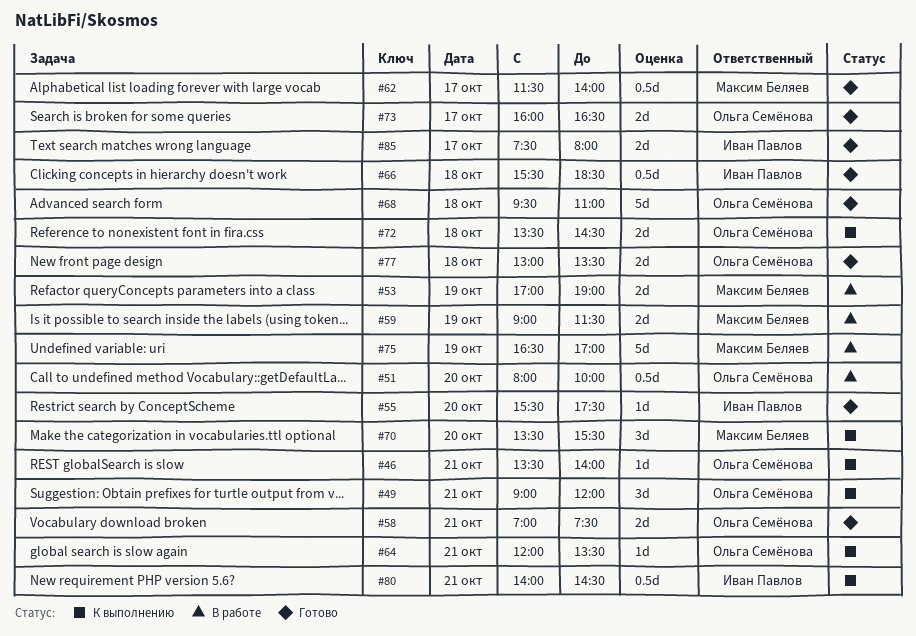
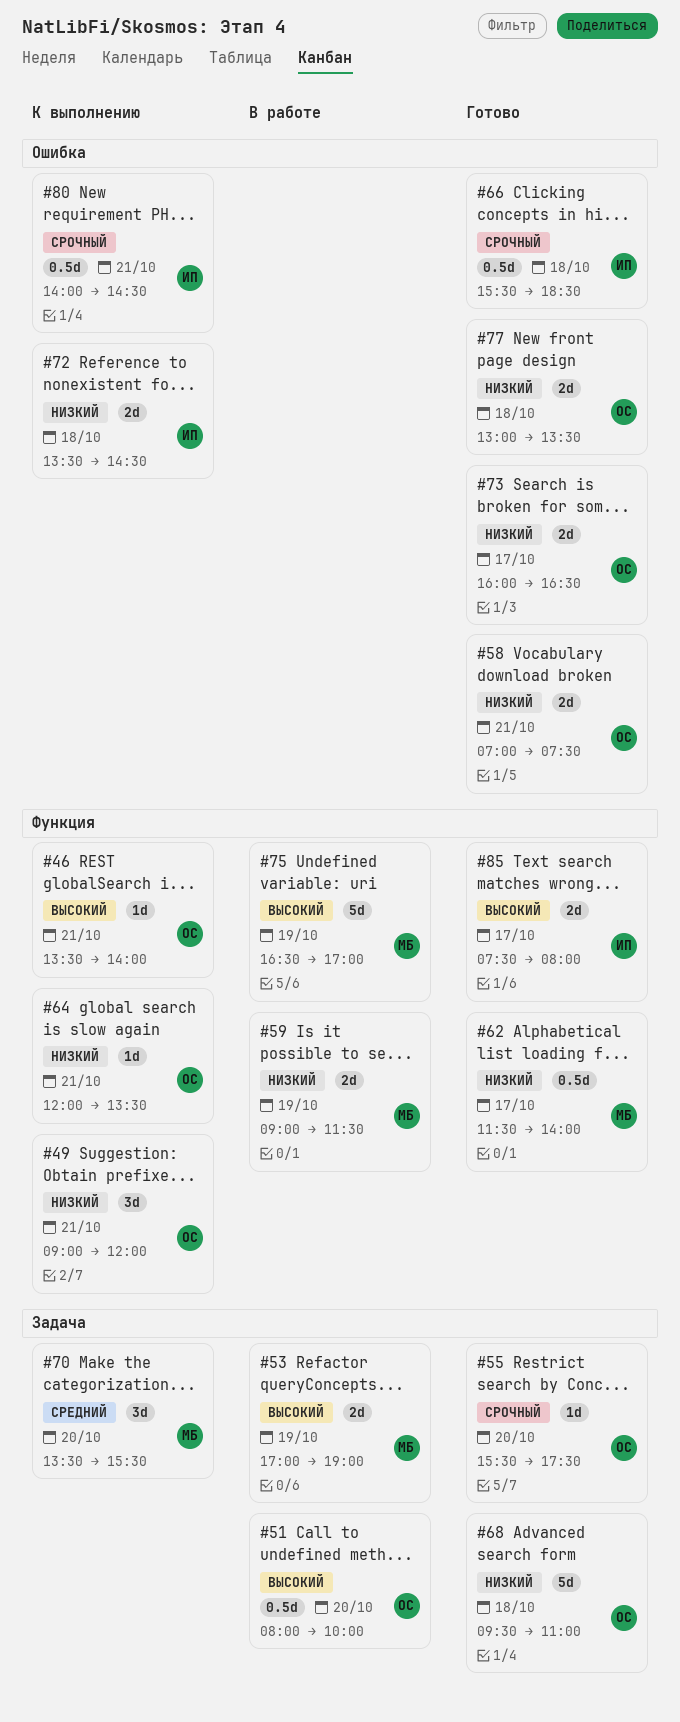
#55, owner: Иван Павлов -> Ольга Семёнова
#72, owner: Ольга Семёнова -> Иван Павлов

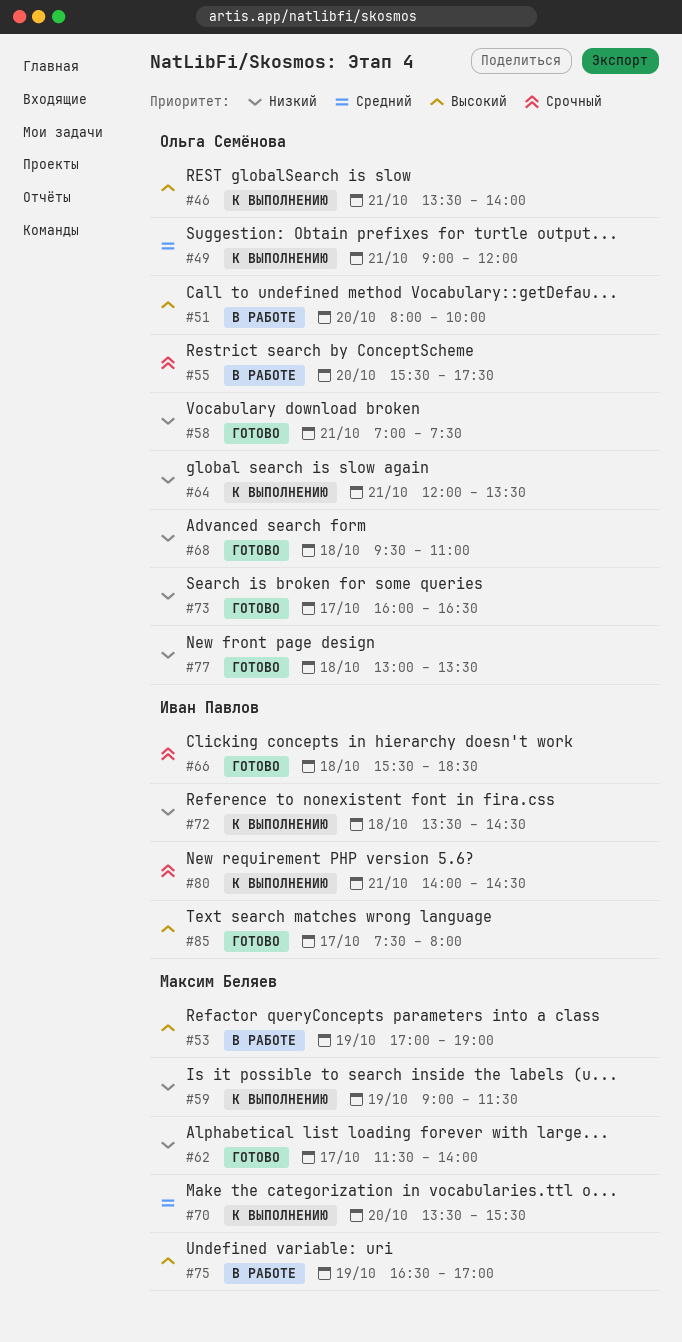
#49, priority: Низкий -> Средний
#55, status: Готово -> В работе
#59, status: В работе -> К выполнению

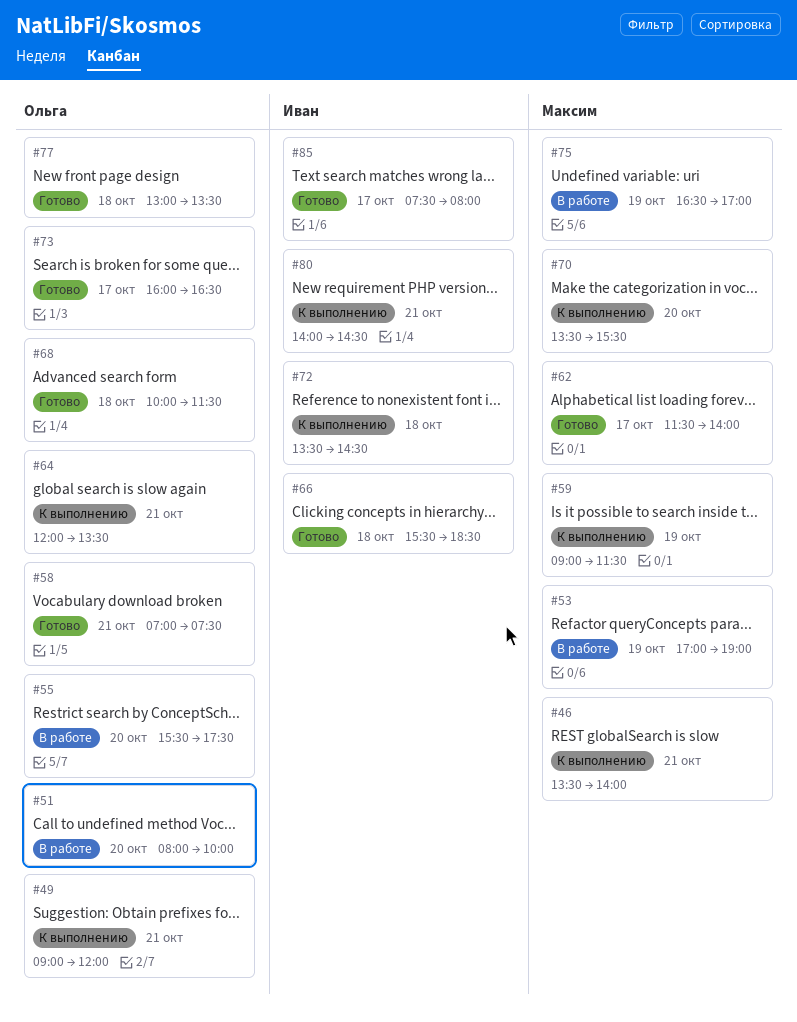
#46, owner: Ольга Семёнова -> Максим Беляев
#68, begins: 09:30 -> 10:00
#68, ends: 11:00 -> 11:30

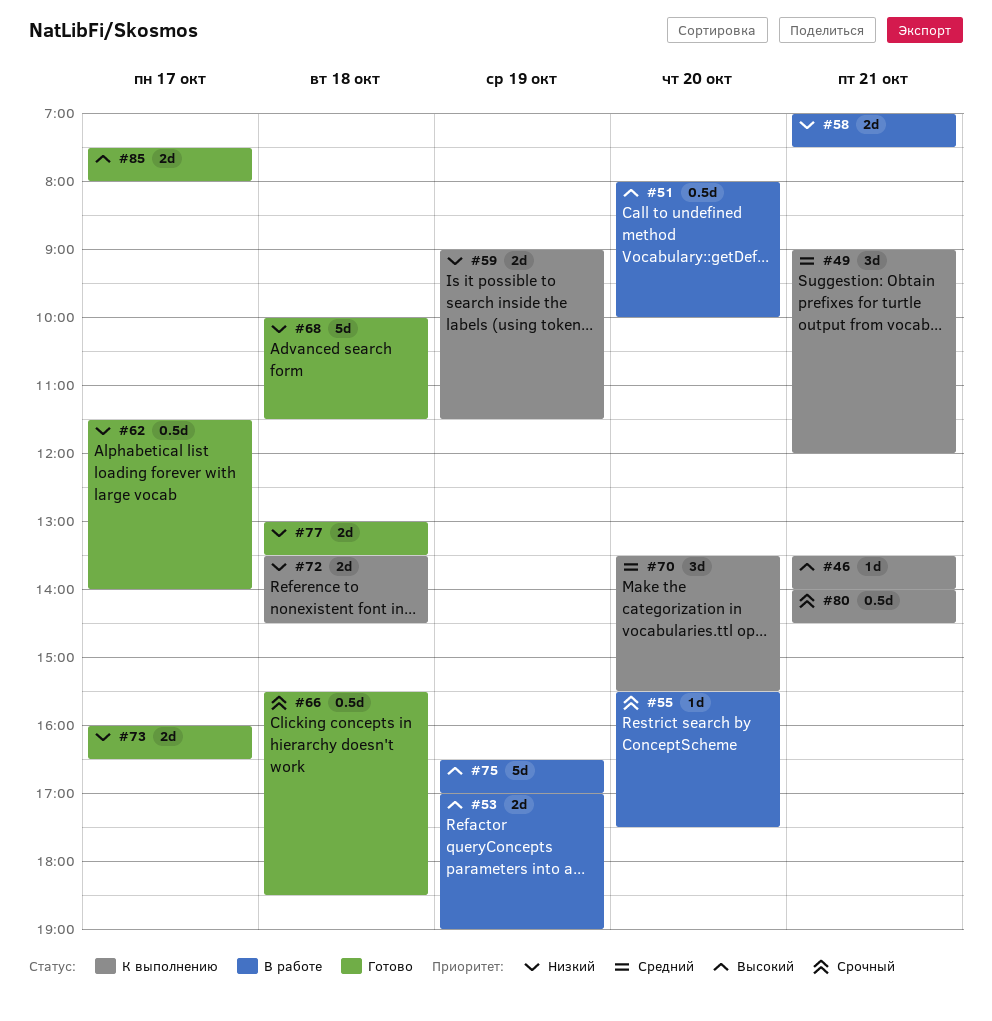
#58, status: Готово -> В работе
#64: present -> none

